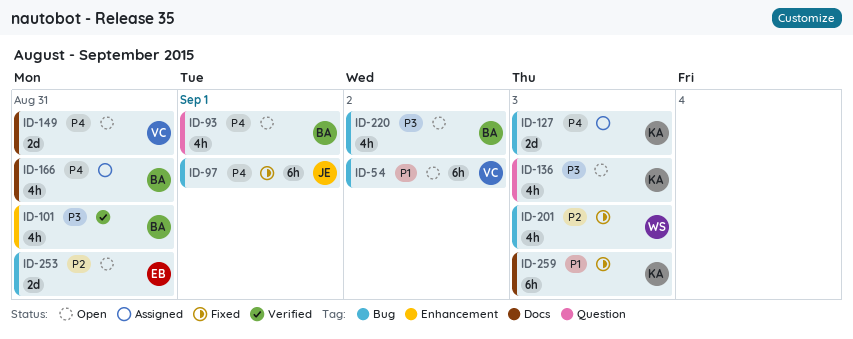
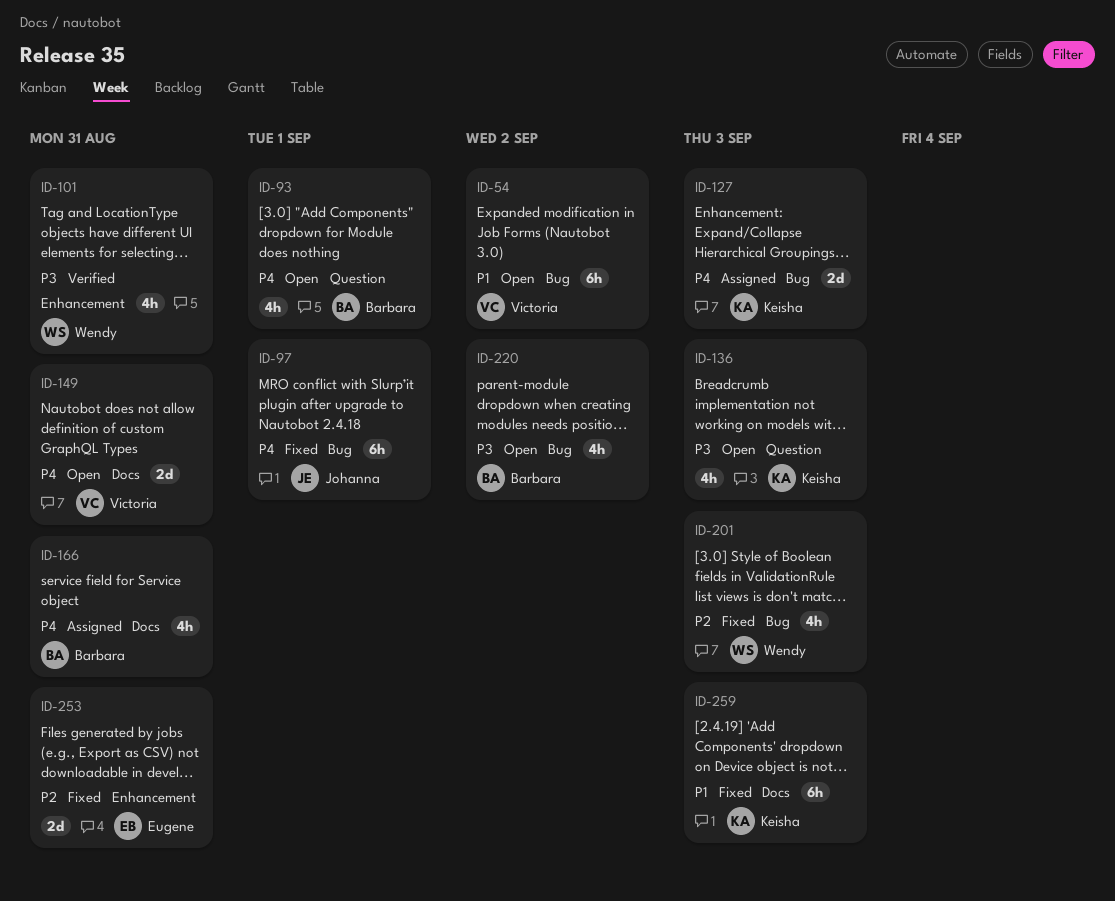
ID-101, owner: Barbara -> Wendy
ID-253, status: Open -> Fixed
ID-253, label: Bug -> Enhancement

